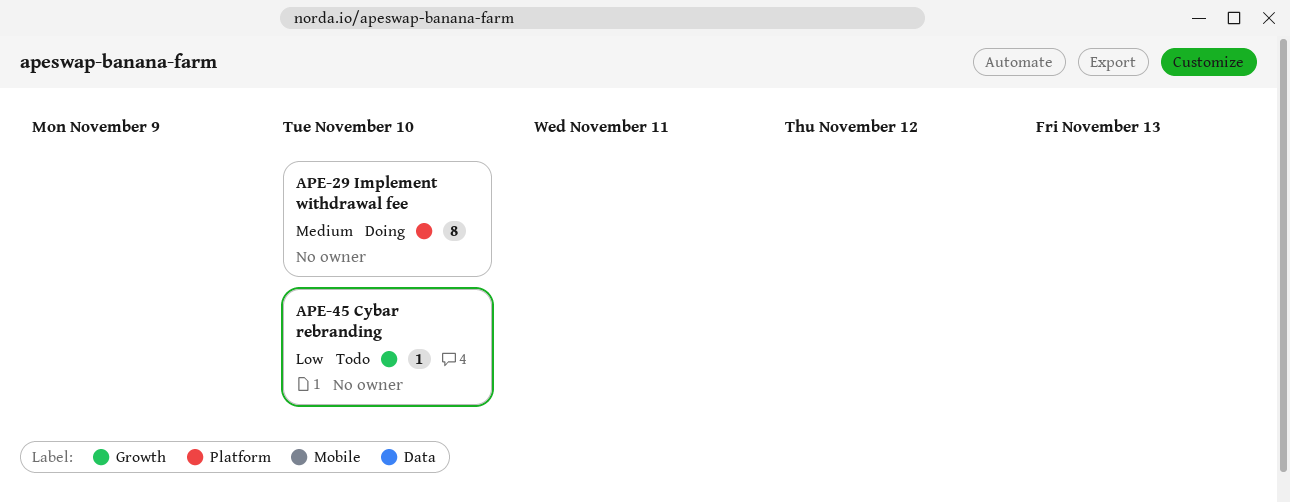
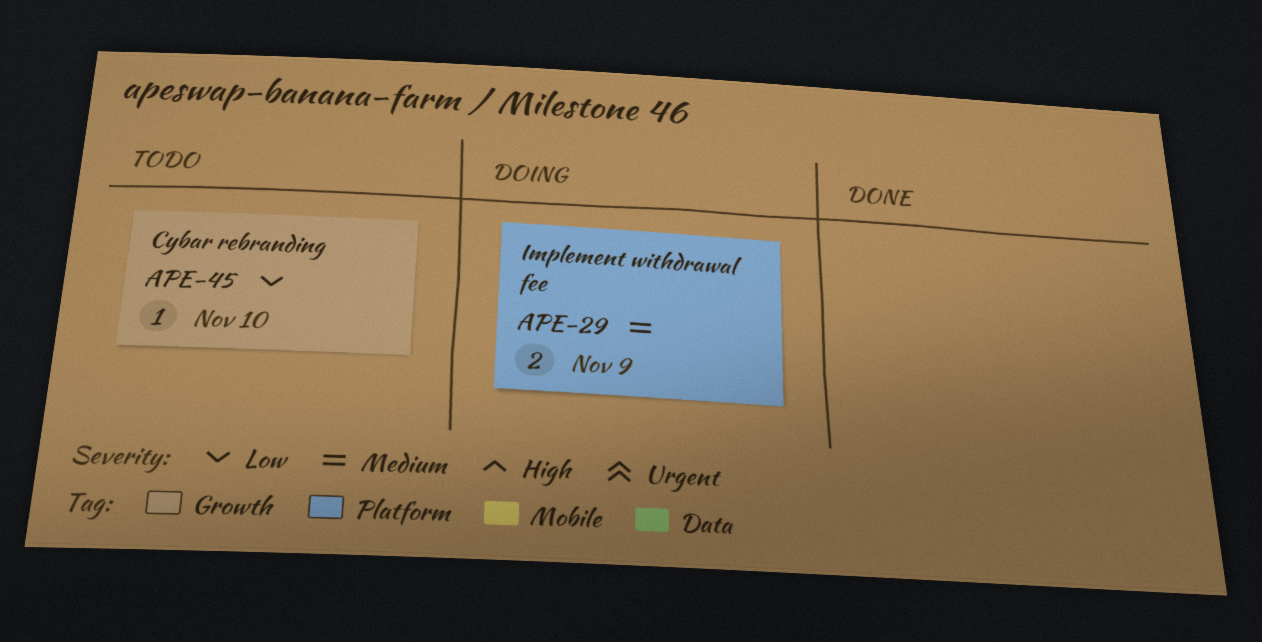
APE-29, estimate: 8 -> 2
APE-29, due: Nov 10 -> Nov 9

